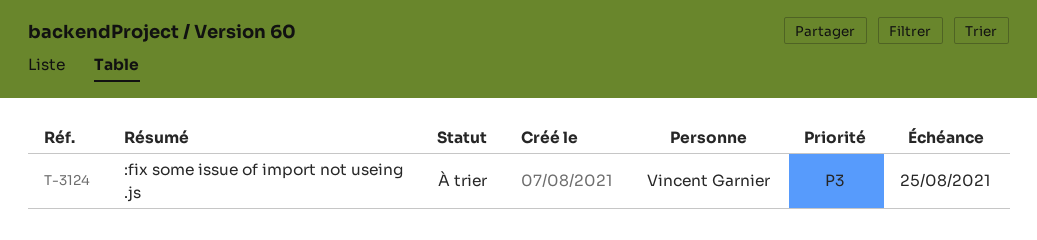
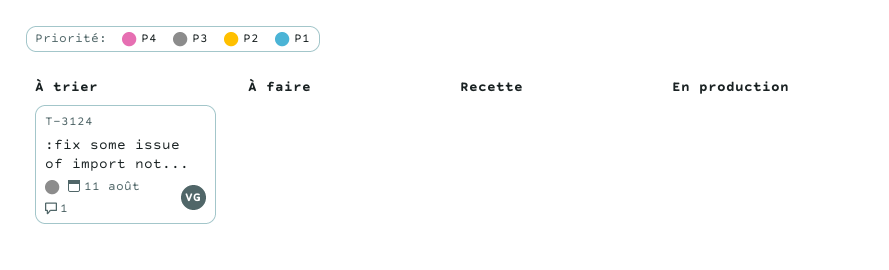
T-3124, due: Aug 25 -> Aug 11

